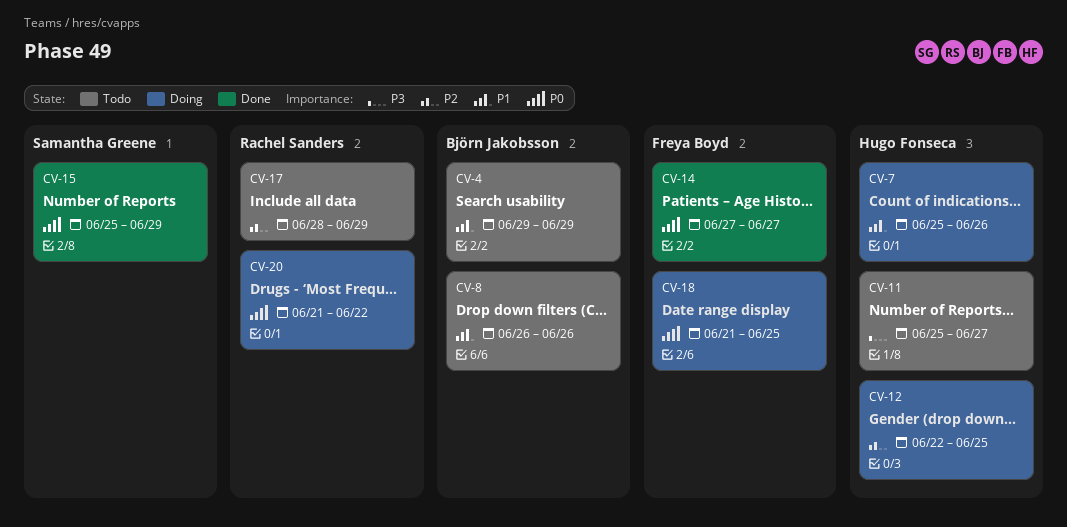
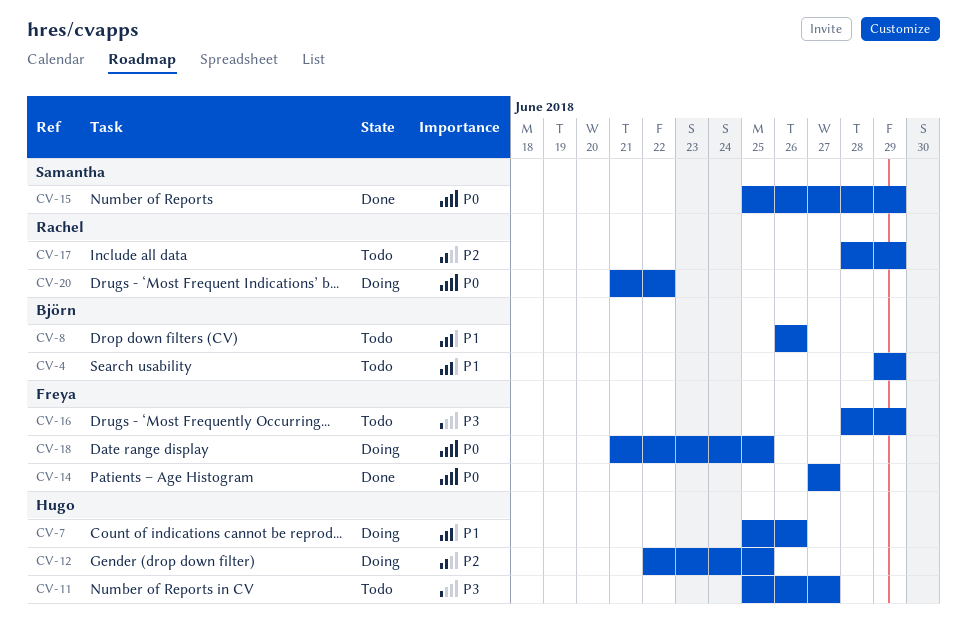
CV-16: none -> present

